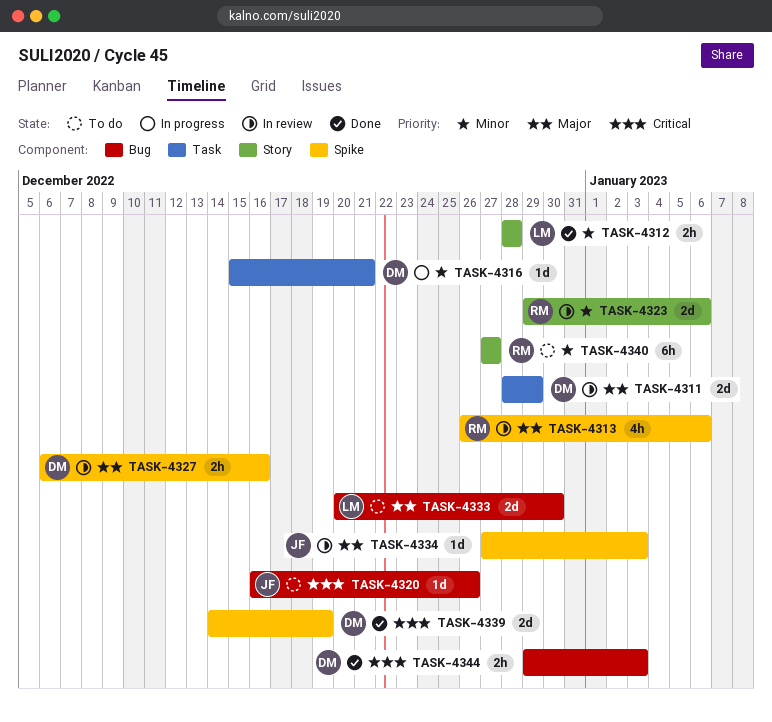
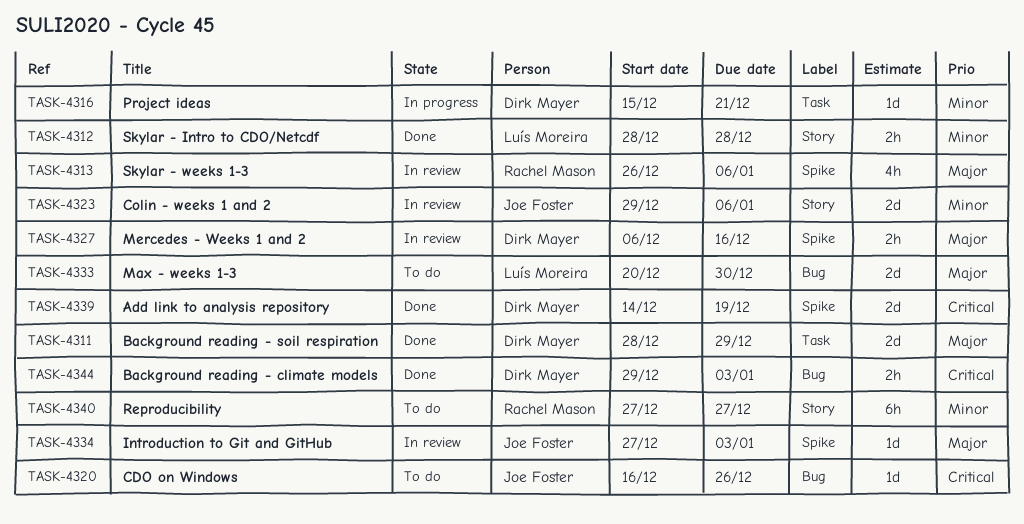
TASK-4311, status: In review -> Done
TASK-4323, owner: Rachel Mason -> Joe Foster

